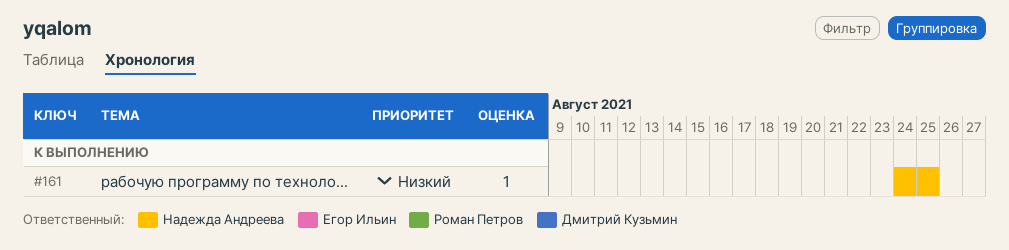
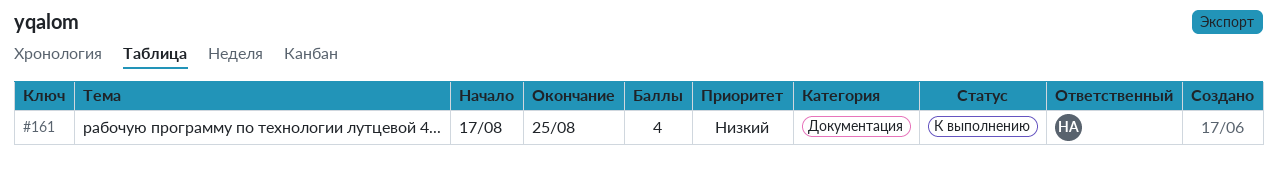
#161, estimate: 1 -> 4
#161, start: Aug 24 -> Aug 17

